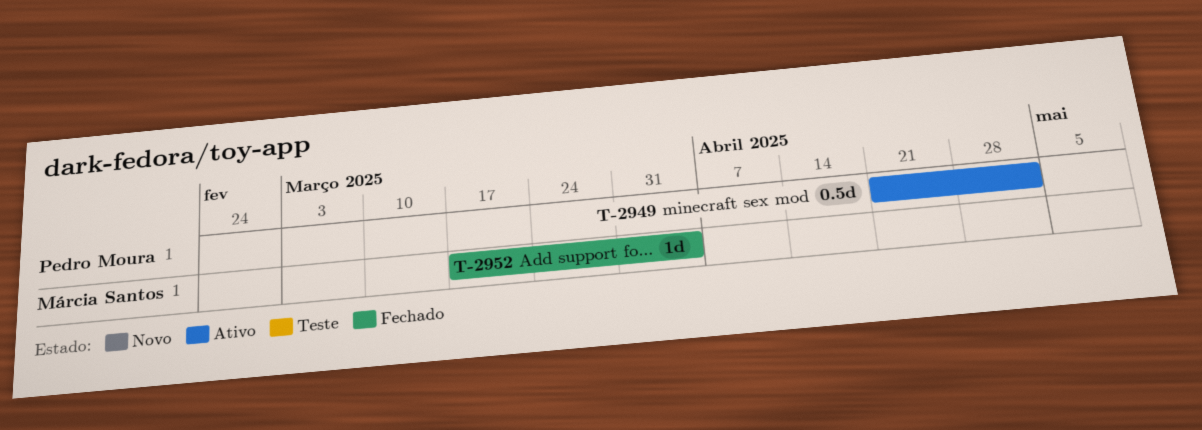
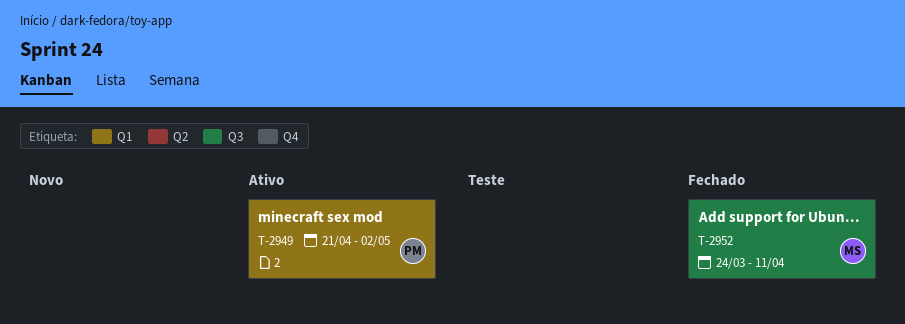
T-2952, start: Mar 17 -> Mar 24
T-2952, due: Apr 4 -> Apr 11

